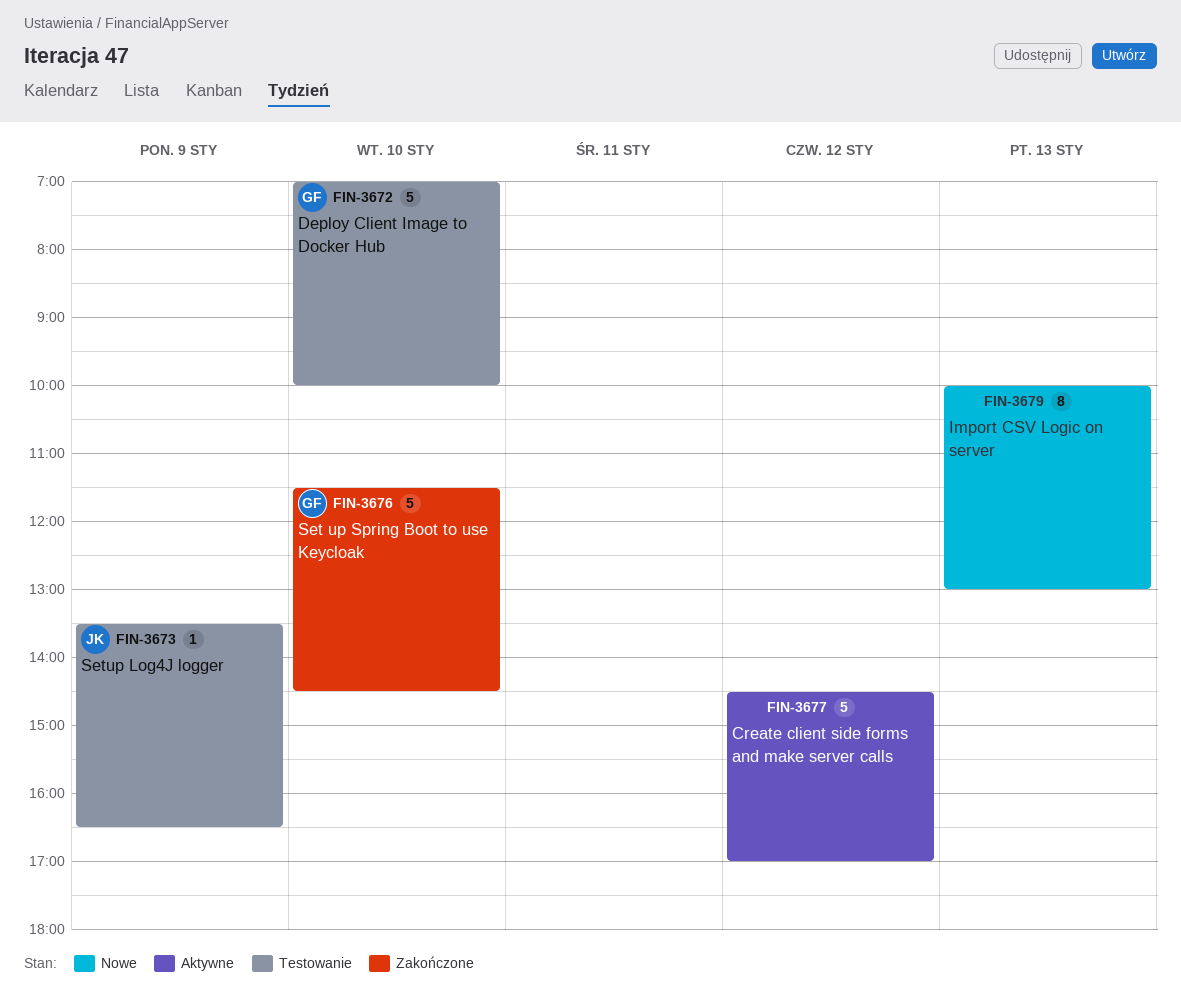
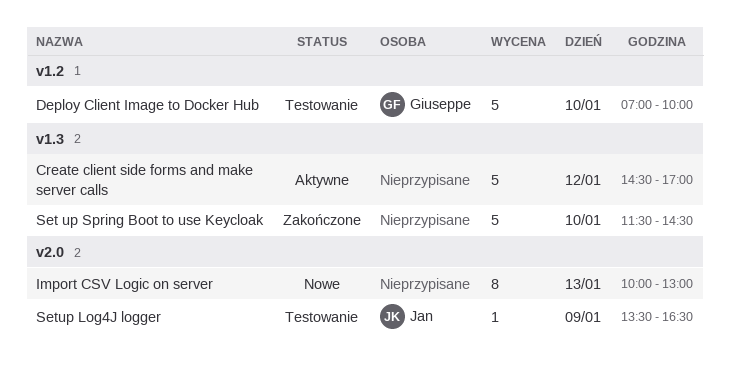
Set up Spring Boot to use Keycloak, owner: Giuseppe -> none

